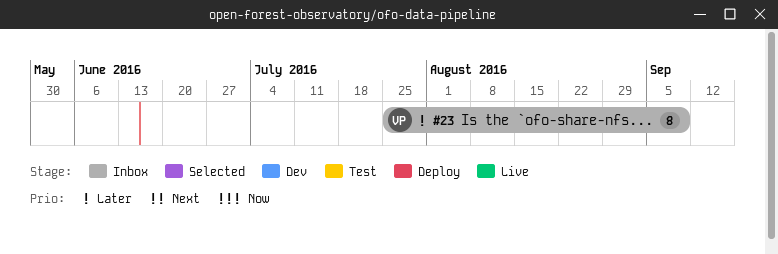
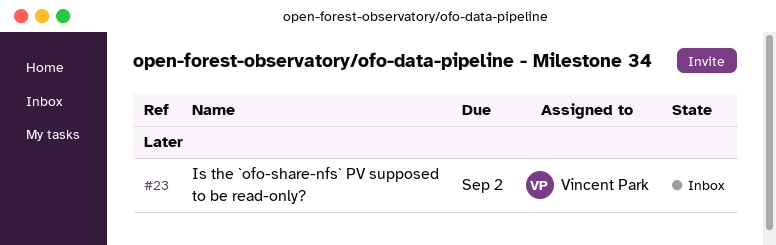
#23, due: Sep 9 -> Sep 2

